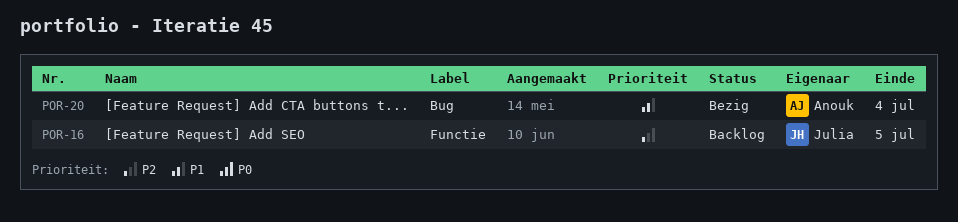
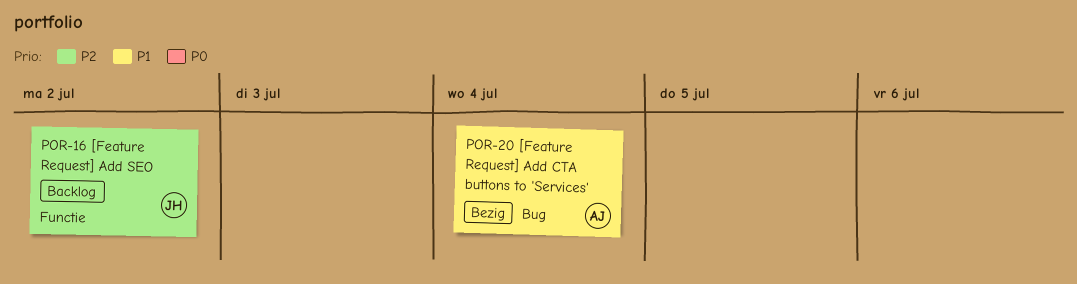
POR-16, due: Jul 5 -> Jul 2

